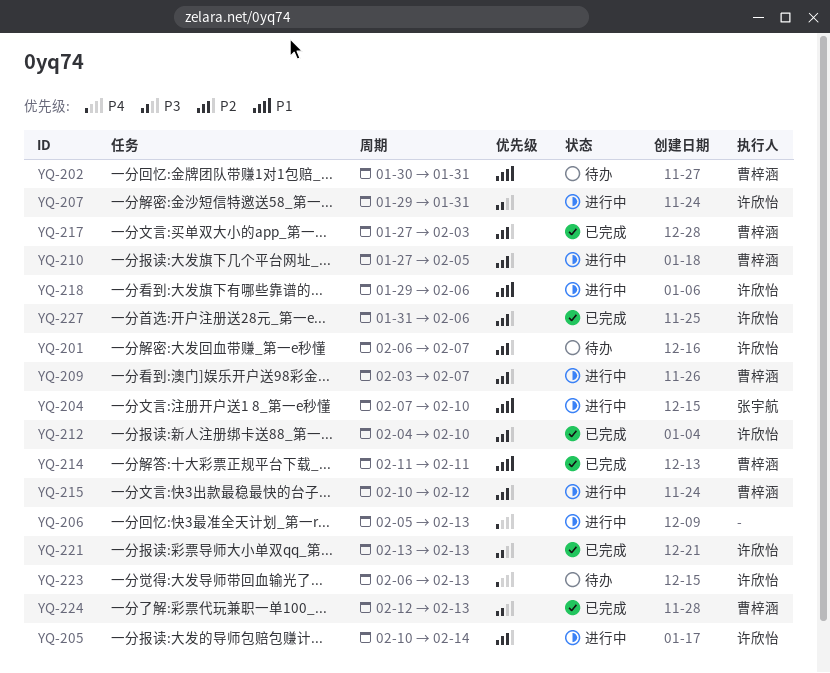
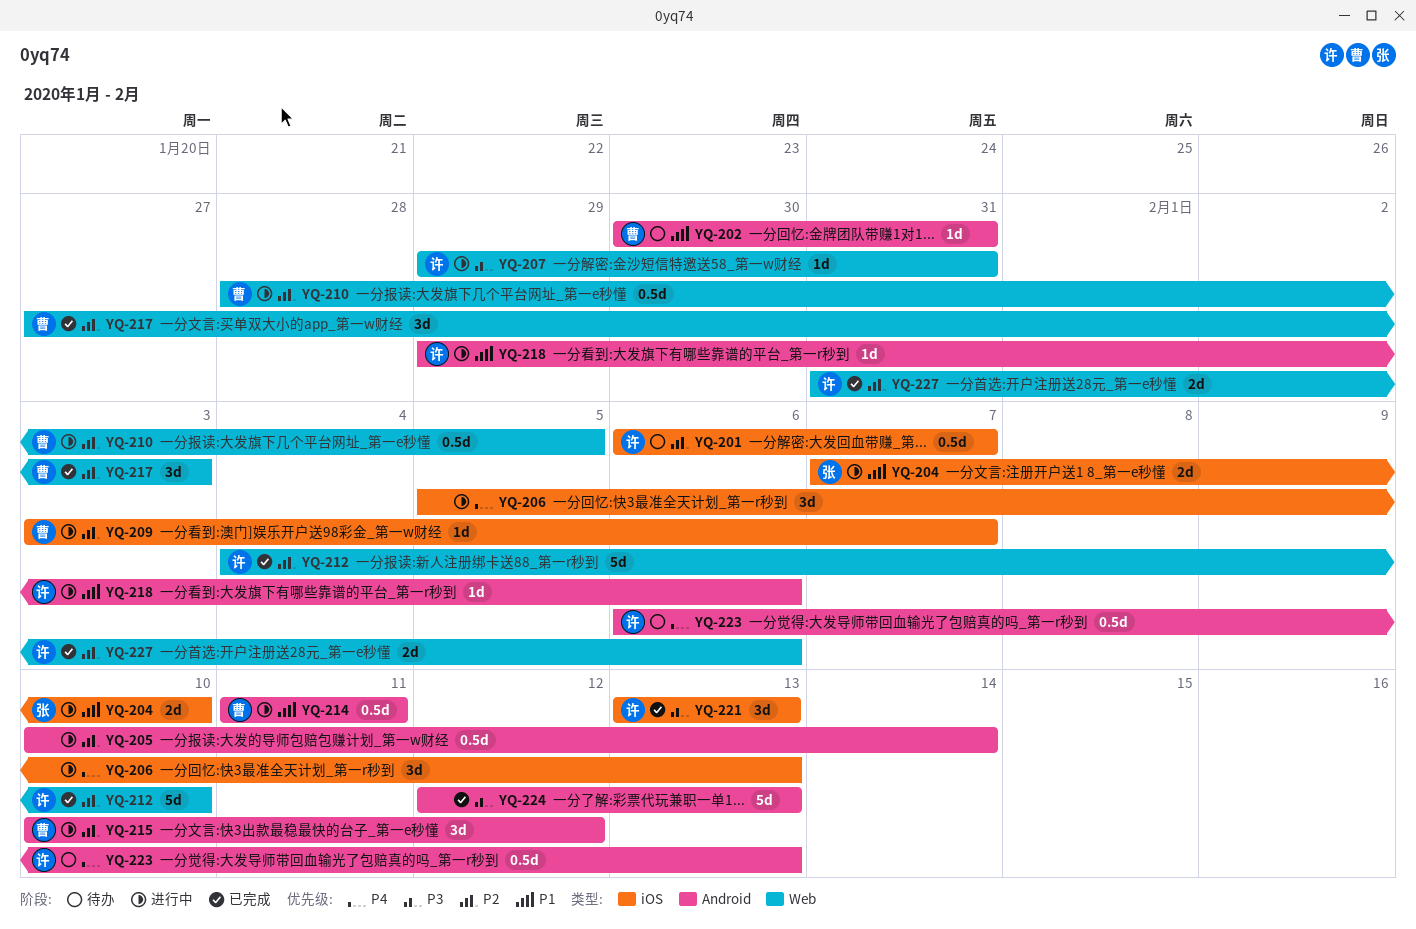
YQ-205, owner: 许欣怡 -> none
YQ-210, start: Jan 27 -> Jan 28
YQ-214, status: 已完成 -> 进行中
YQ-224, owner: 曹梓涵 -> none

